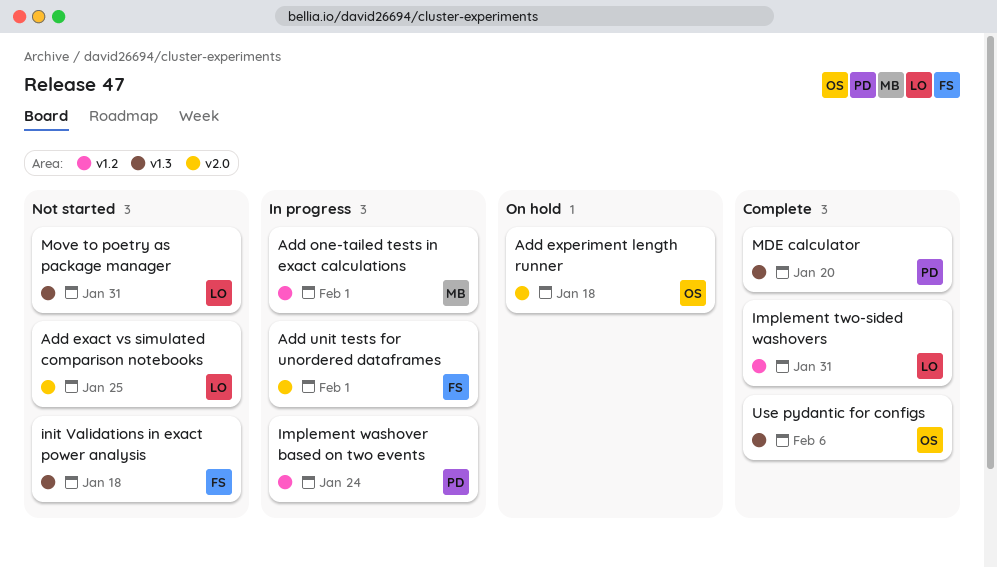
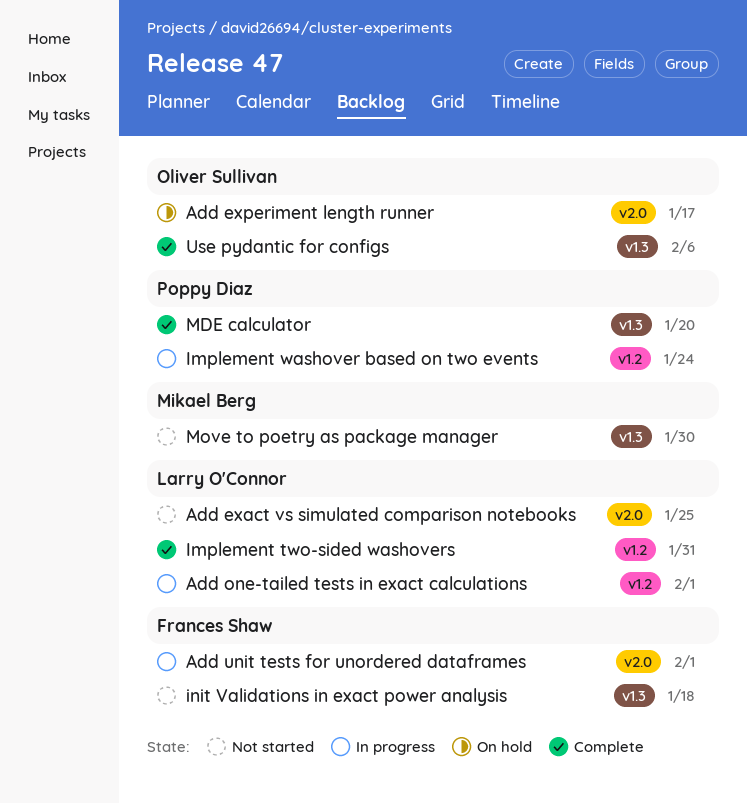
Add experiment length runner, due: Jan 18 -> Jan 17
Add one-tailed tests in exact calculations, owner: Mikael Berg -> Larry O'Connor
Move to poetry as package manager, owner: Larry O'Connor -> Mikael Berg
Move to poetry as package manager, due: Jan 31 -> Jan 30

